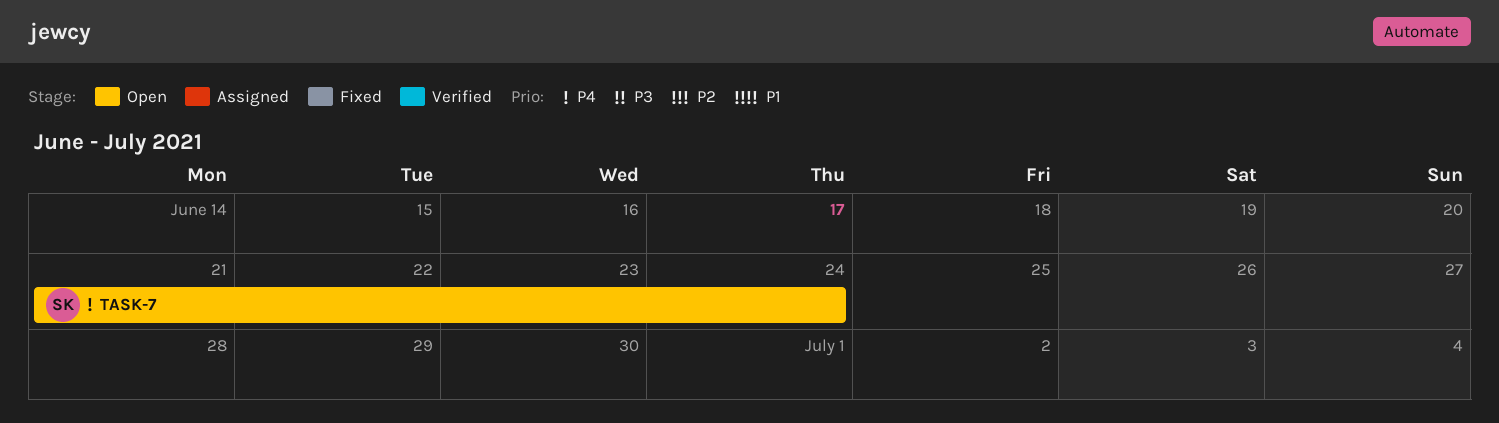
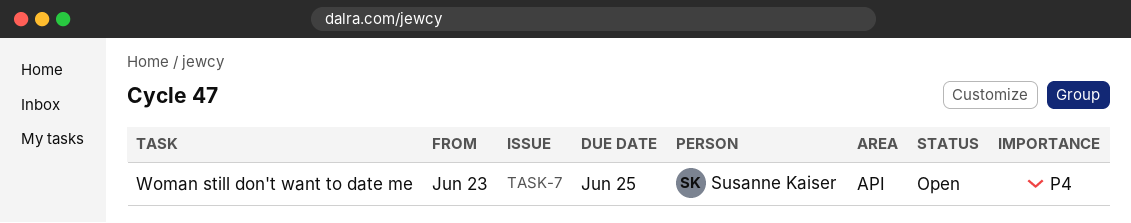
TASK-7, start: Jun 21 -> Jun 23
TASK-7, due: Jun 24 -> Jun 25

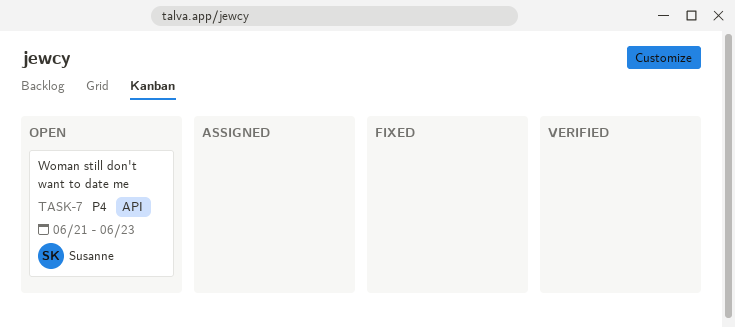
TASK-7, start: Jun 23 -> Jun 21
TASK-7, due: Jun 25 -> Jun 23

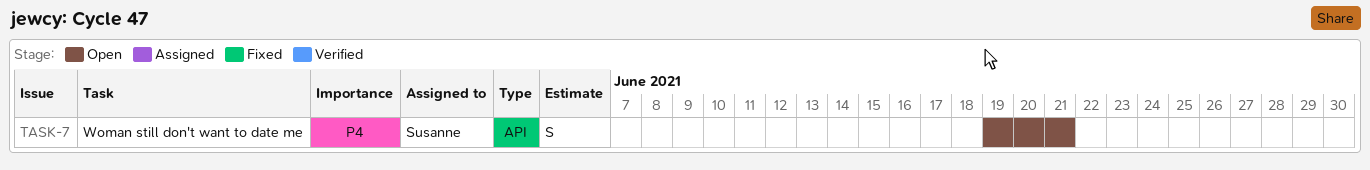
TASK-7, start: Jun 21 -> Jun 19
TASK-7, due: Jun 23 -> Jun 21

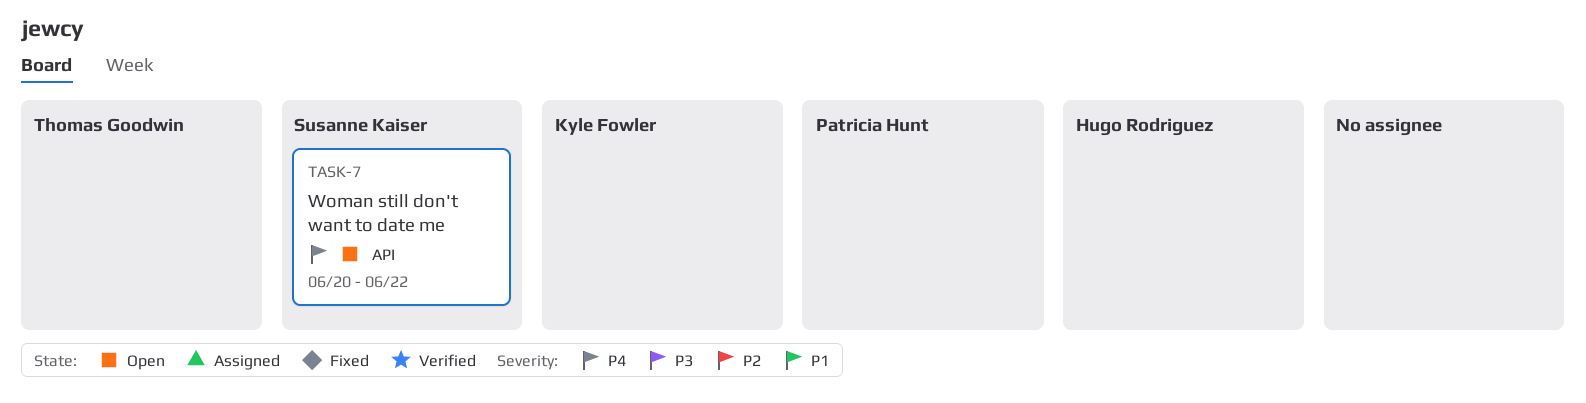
TASK-7, start: Jun 19 -> Jun 20
TASK-7, due: Jun 21 -> Jun 22

